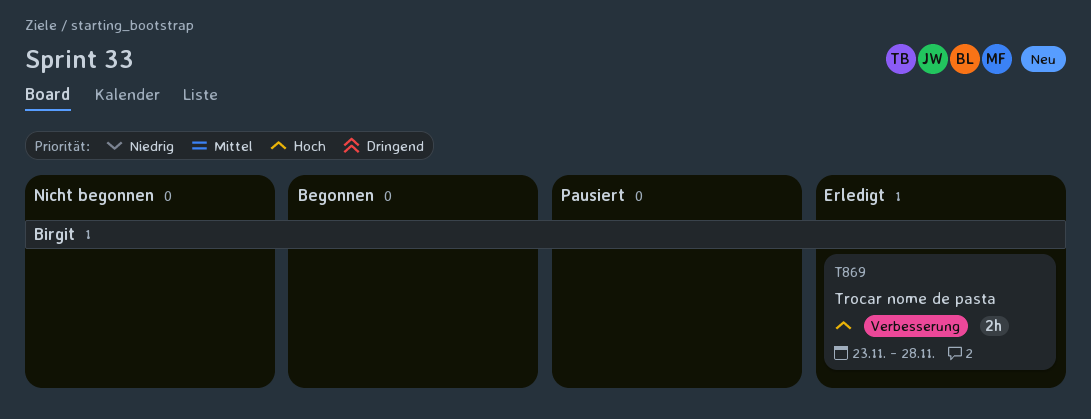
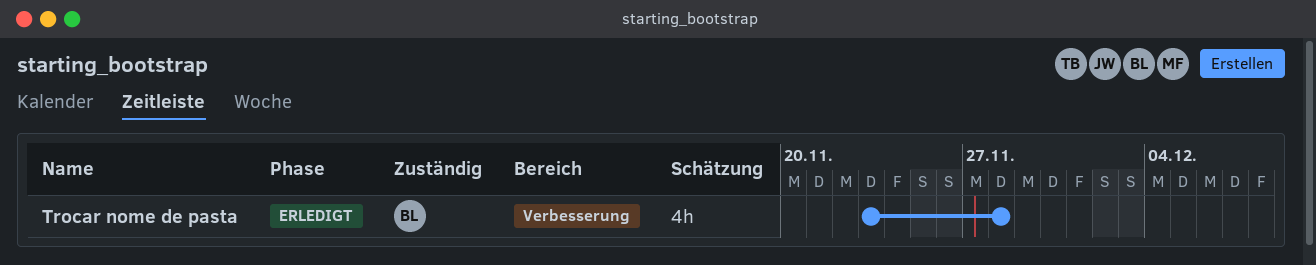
Trocar nome de pasta, estimate: 2h -> 4h

